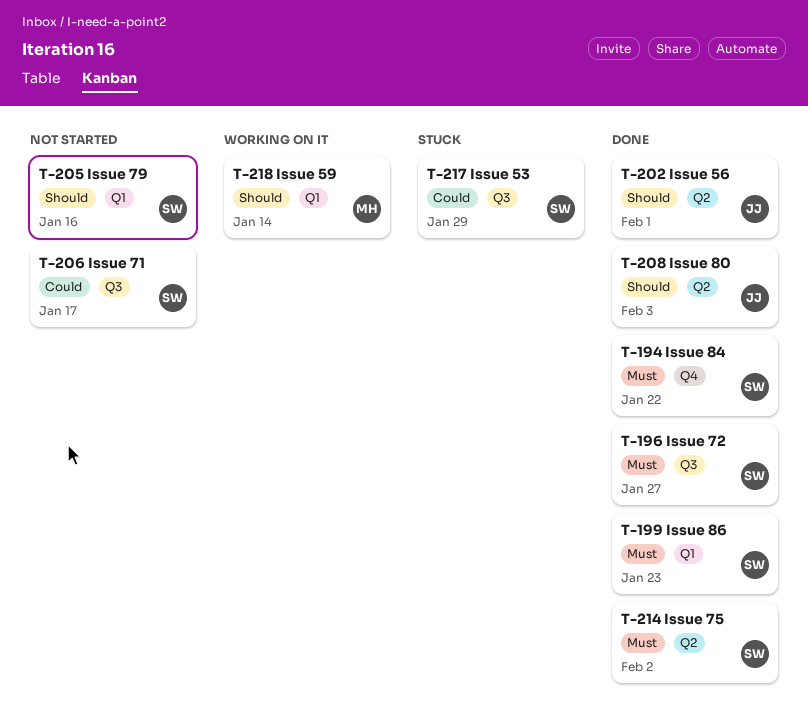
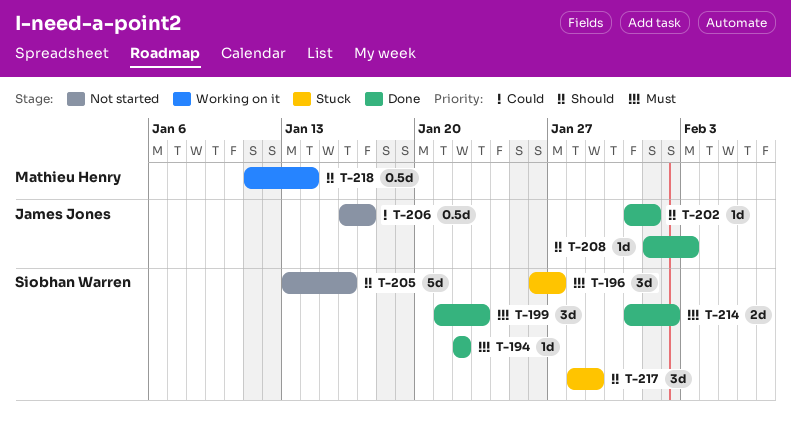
T-196, status: Done -> Stuck
T-206, owner: Siobhan Warren -> James Jones
T-217, priority: Could -> Should

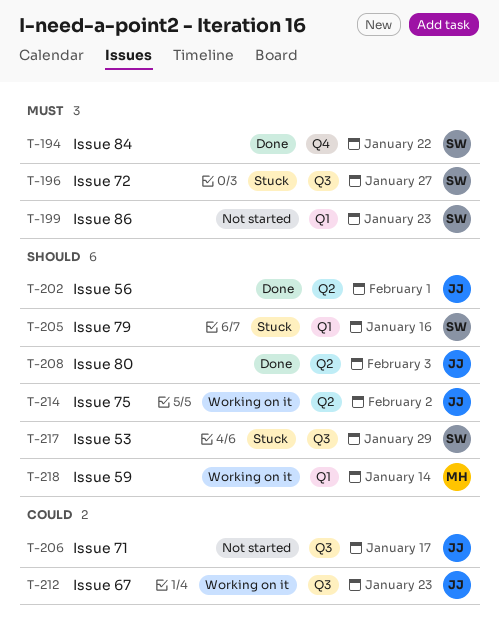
T-199, status: Done -> Not started
T-205, status: Not started -> Stuck
T-212: none -> present
T-214, status: Done -> Working on it
T-214, owner: Siobhan Warren -> James Jones
T-214, priority: Must -> Should

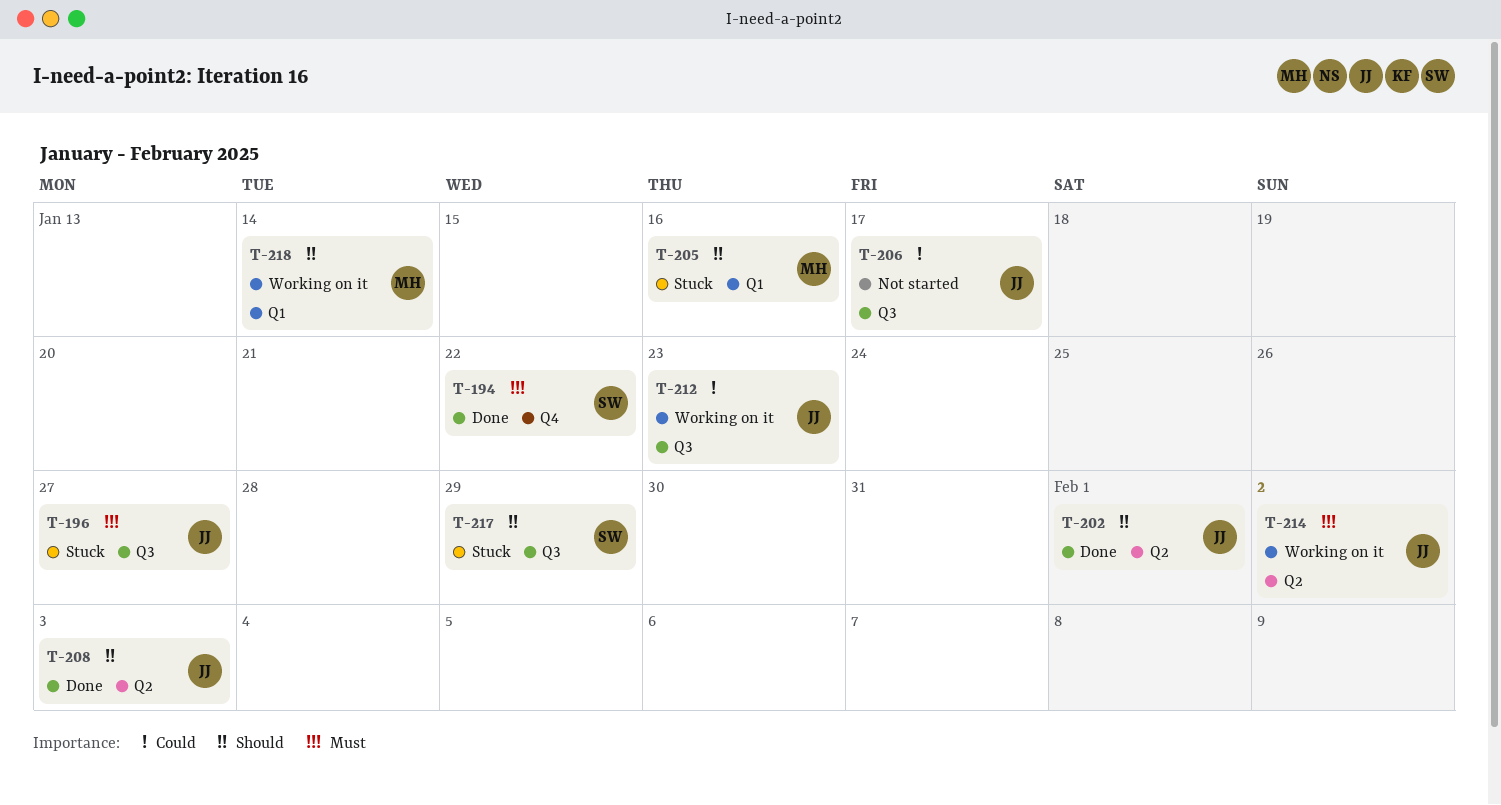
T-196, owner: SW -> JJ
T-199: present -> none
T-205, owner: SW -> MH
T-214, priority: Should -> Must

